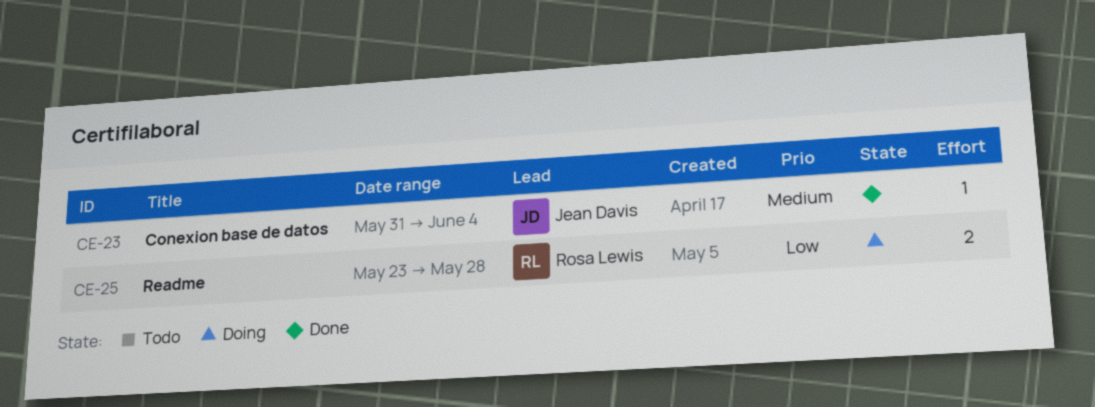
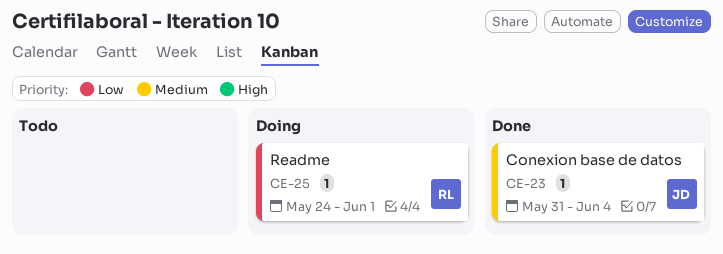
CE-25, estimate: 2 -> 1
CE-25, start: May 23 -> May 24
CE-25, due: May 28 -> Jun 1

